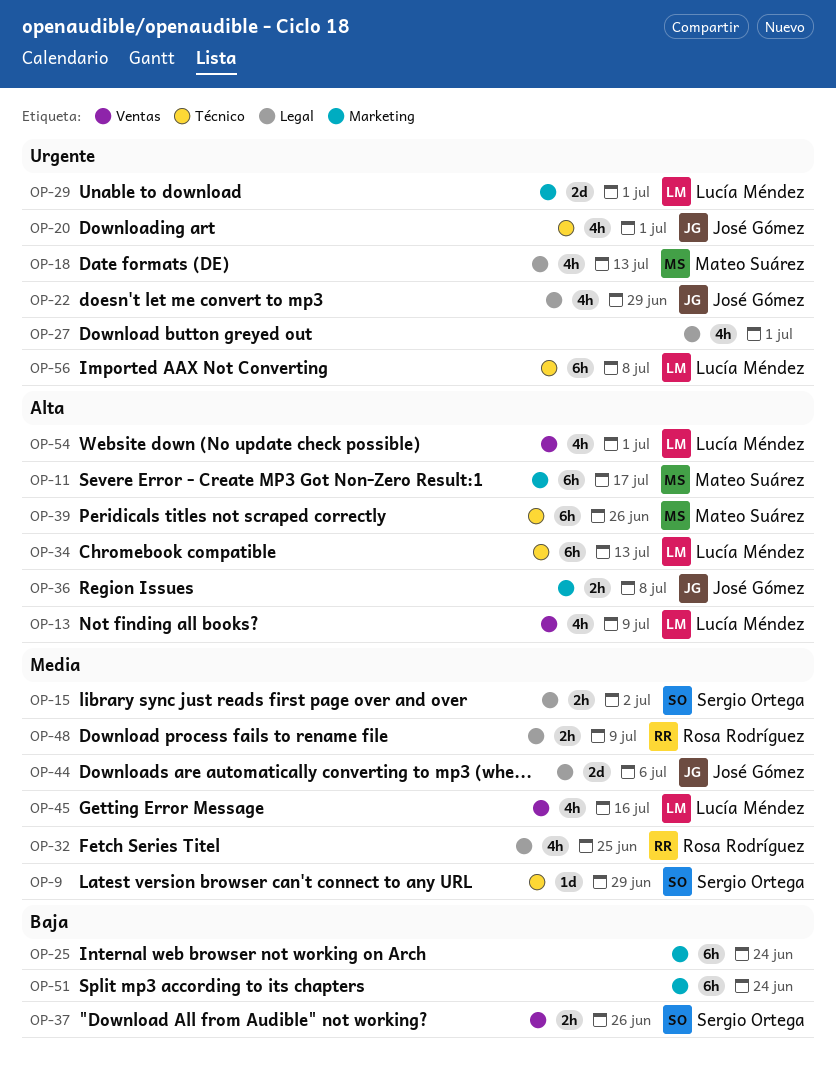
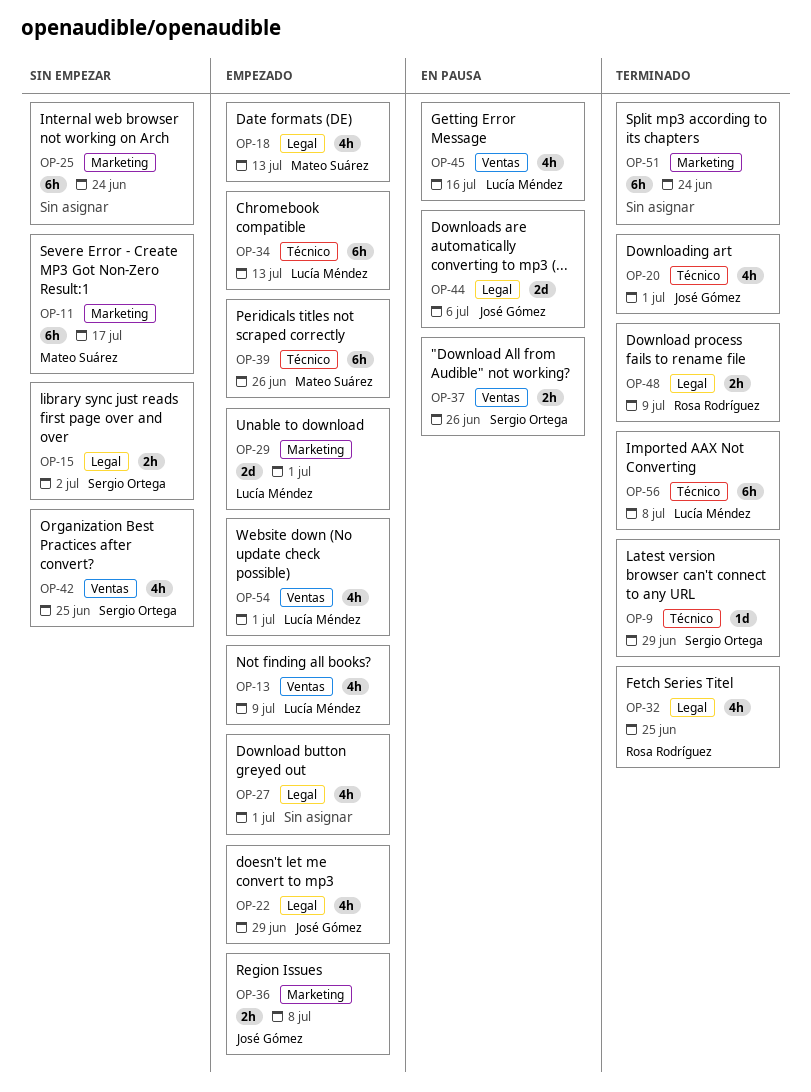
OP-42: none -> present

